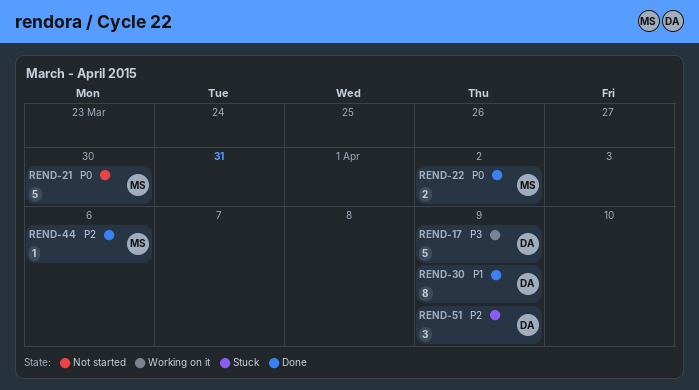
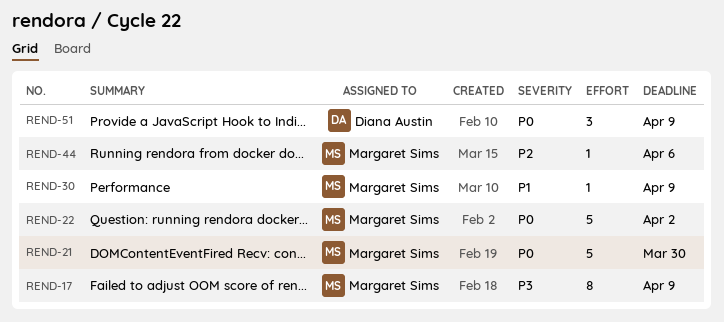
REND-17, owner: Diana Austin -> Margaret Sims
REND-17, estimate: 5 -> 8
REND-22, estimate: 2 -> 5
REND-30, owner: Diana Austin -> Margaret Sims
REND-30, estimate: 8 -> 1
REND-51, priority: P2 -> P0

